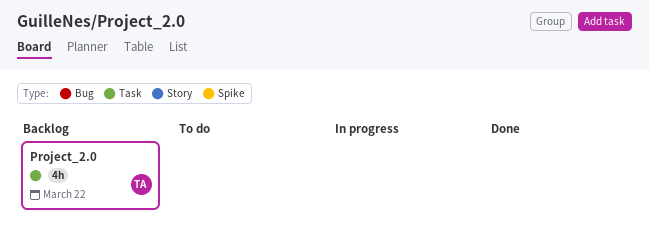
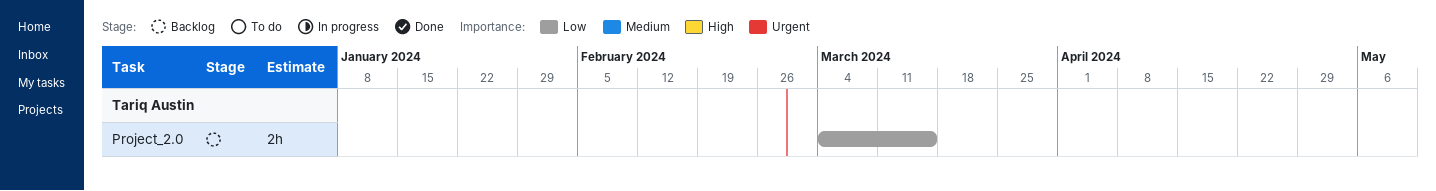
Project_2.0, estimate: 4h -> 2h
Project_2.0, due: Mar 22 -> Mar 15

